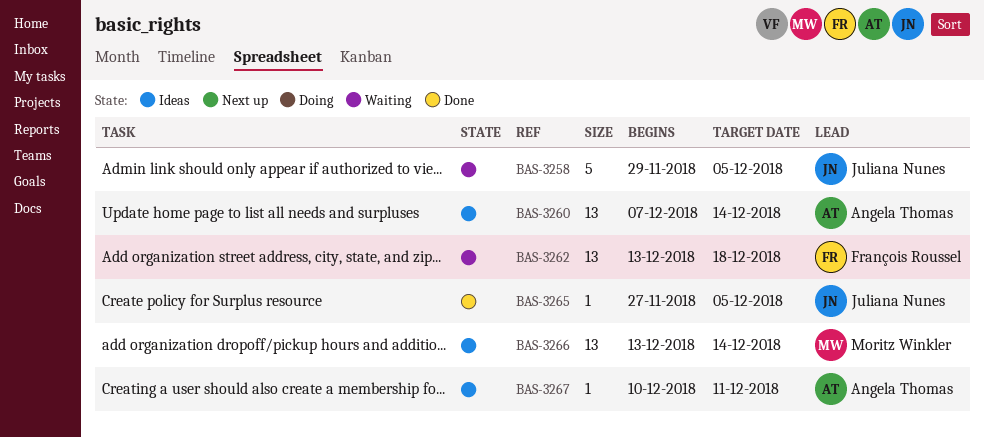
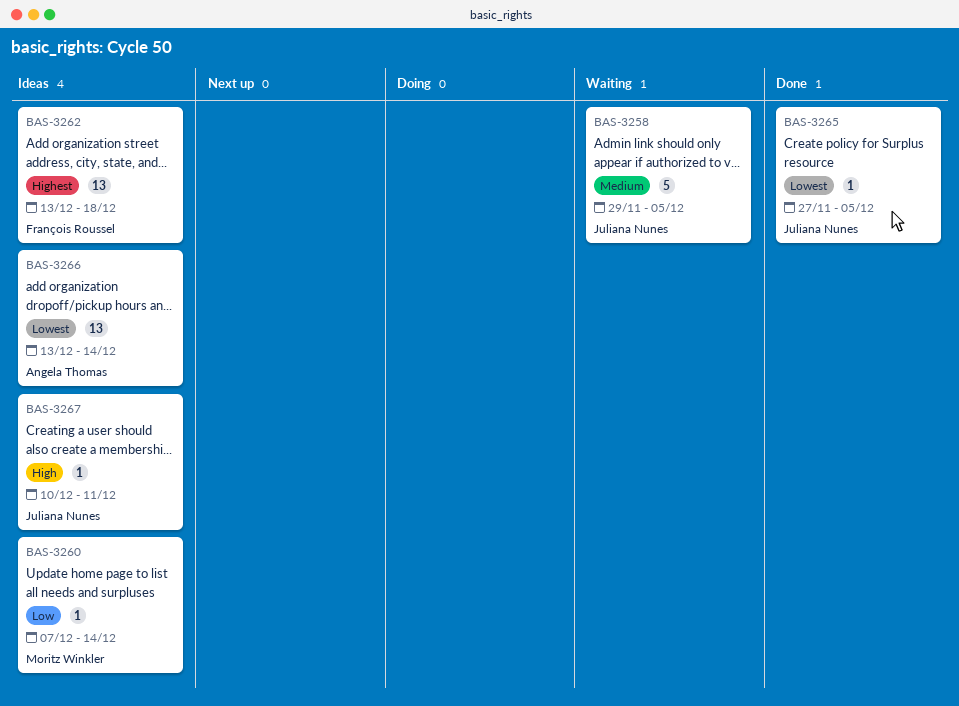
BAS-3260, owner: Angela Thomas -> Moritz Winkler
BAS-3260, estimate: 13 -> 1
BAS-3262, status: Waiting -> Ideas
BAS-3266, owner: Moritz Winkler -> Angela Thomas
BAS-3267, owner: Angela Thomas -> Juliana Nunes

